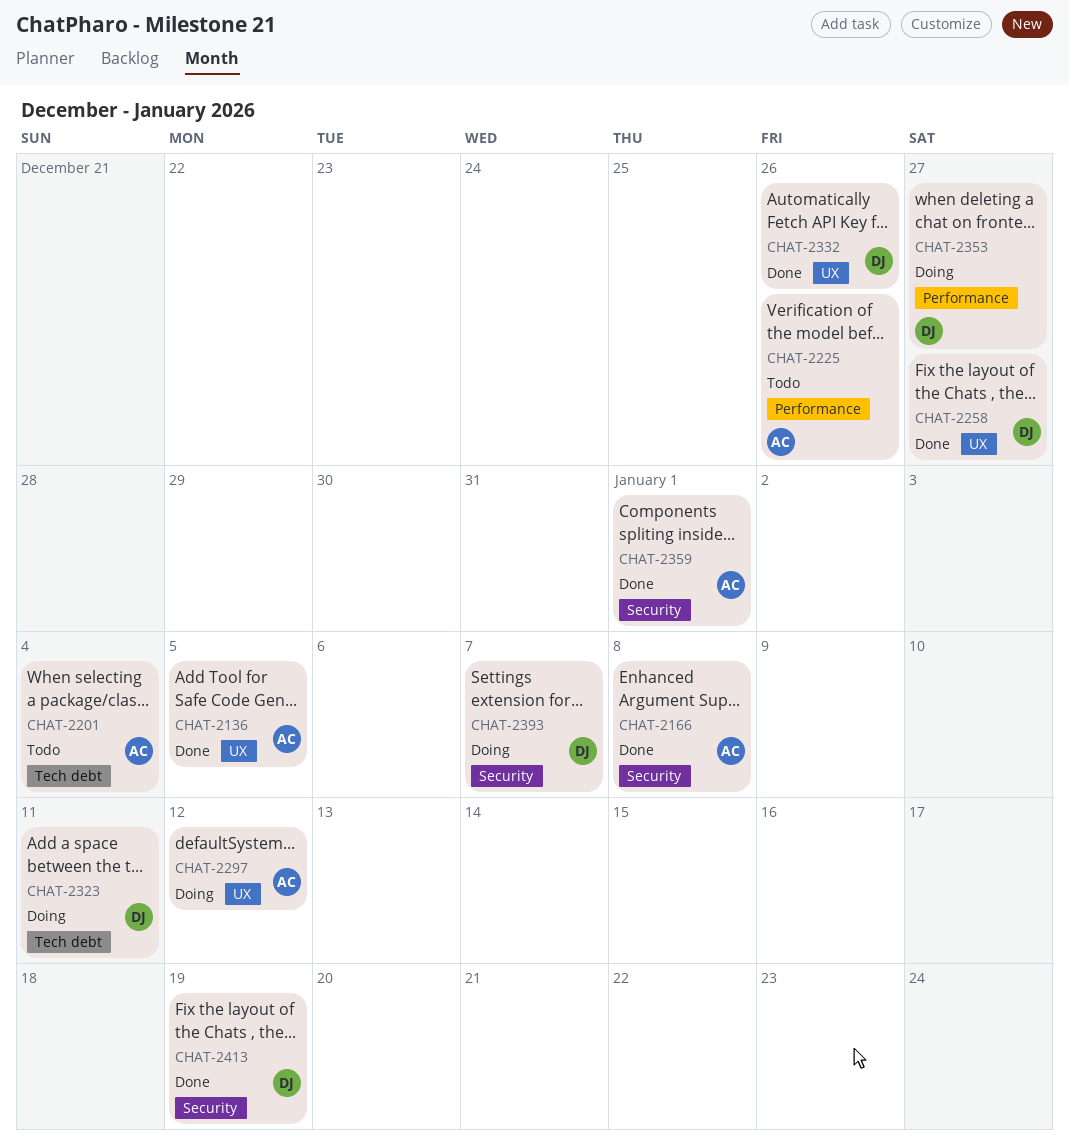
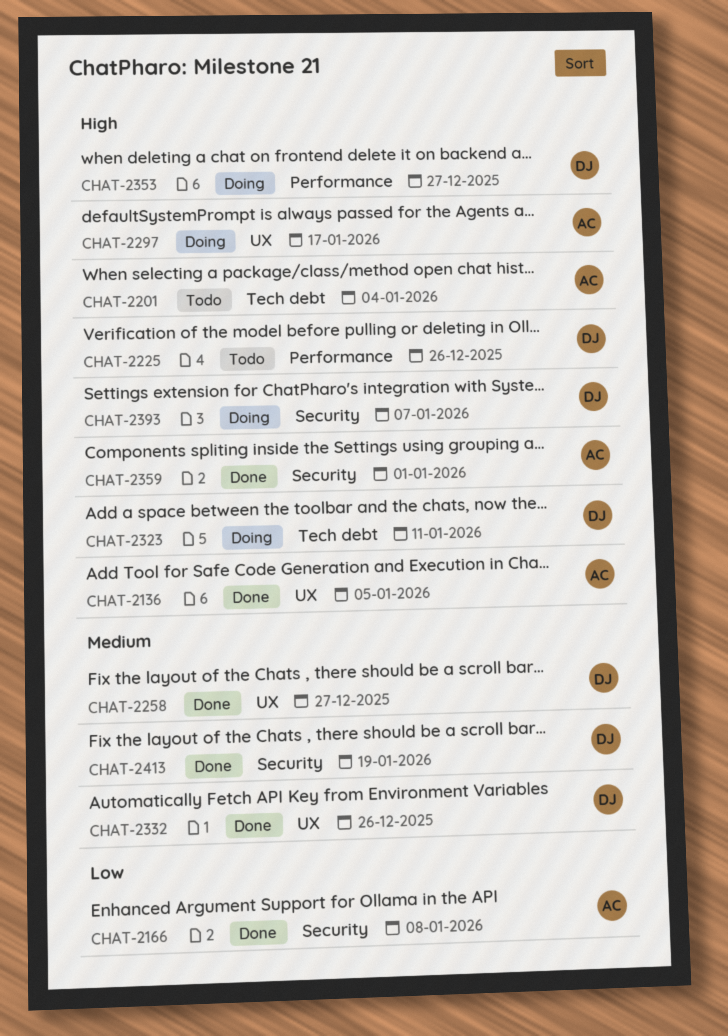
CHAT-2225, owner: AC -> DJ
CHAT-2297, due: Jan 12 -> Jan 17

